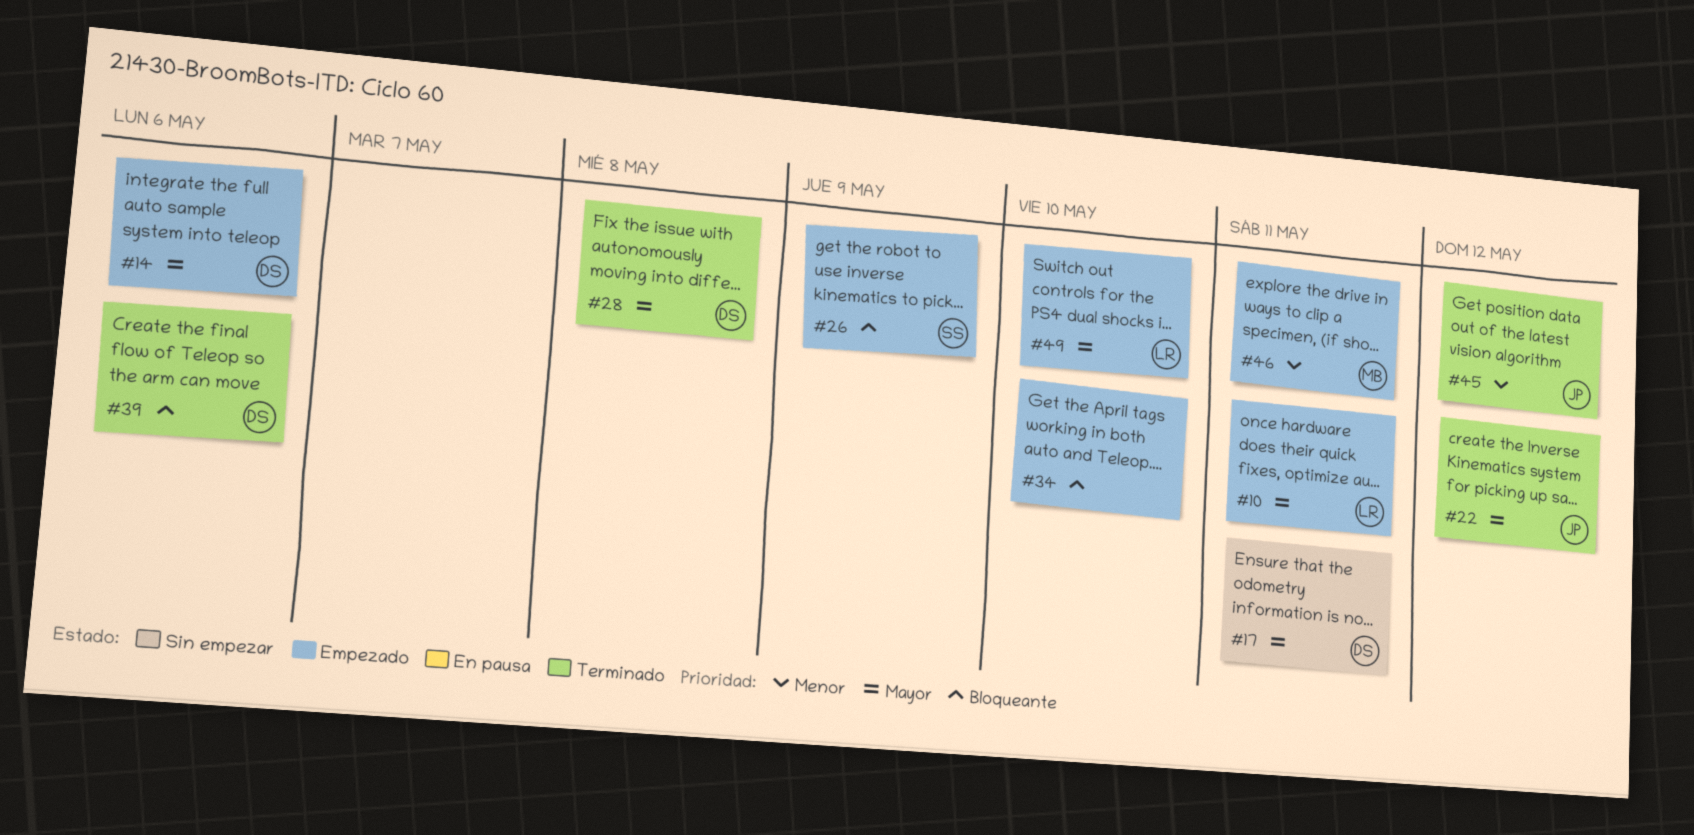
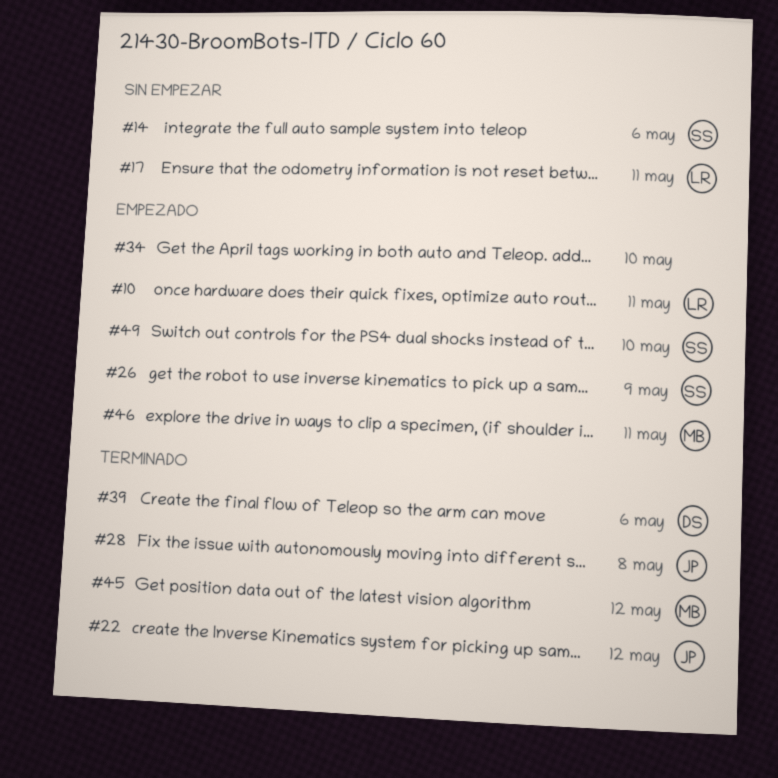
#14, status: Empezado -> Sin empezar
#14, owner: DS -> SS
#17, owner: DS -> LR
#28, owner: DS -> JP
#45, owner: JP -> MB
#49, owner: LR -> SS

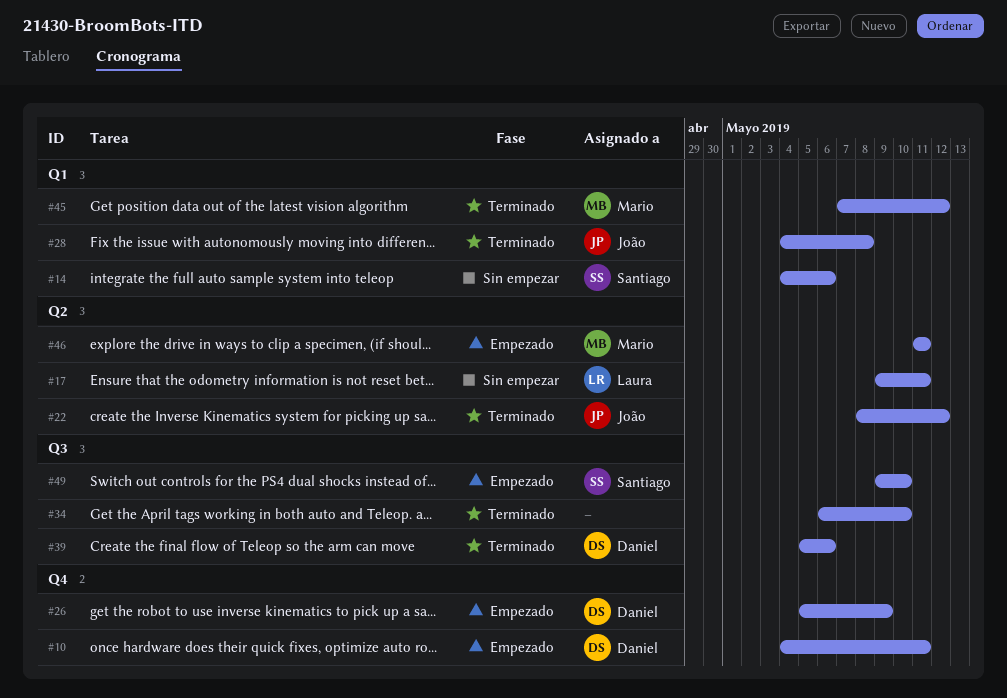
#10, owner: Laura -> Daniel
#26, owner: Santiago -> Daniel
#34, status: Empezado -> Terminado

